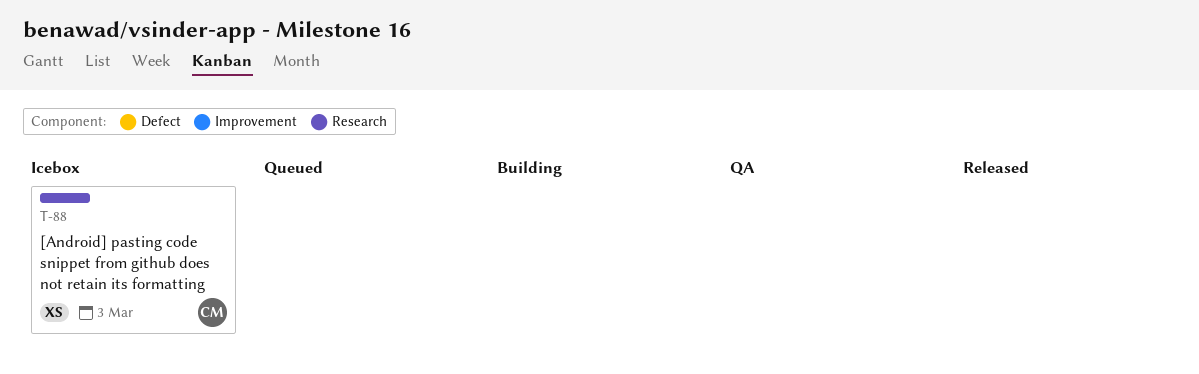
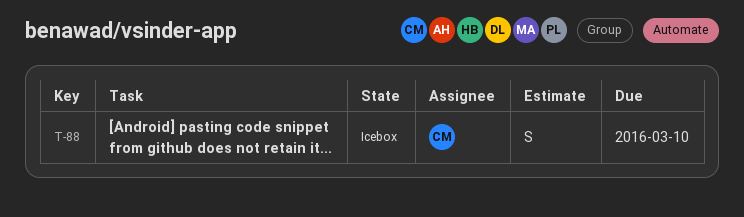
T-88, estimate: XS -> S
T-88, due: Mar 3 -> Mar 10

